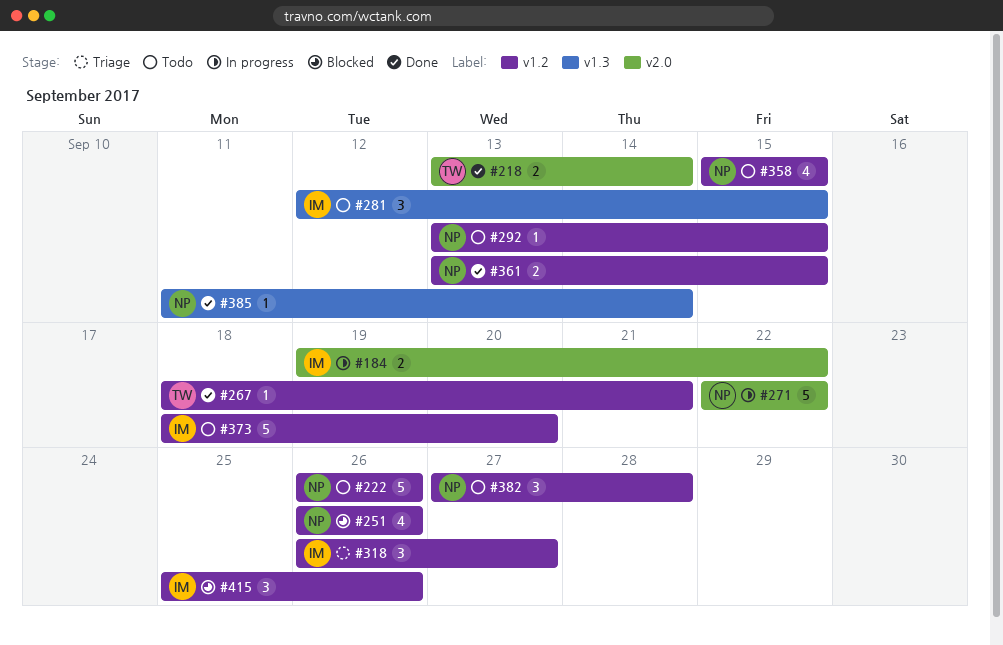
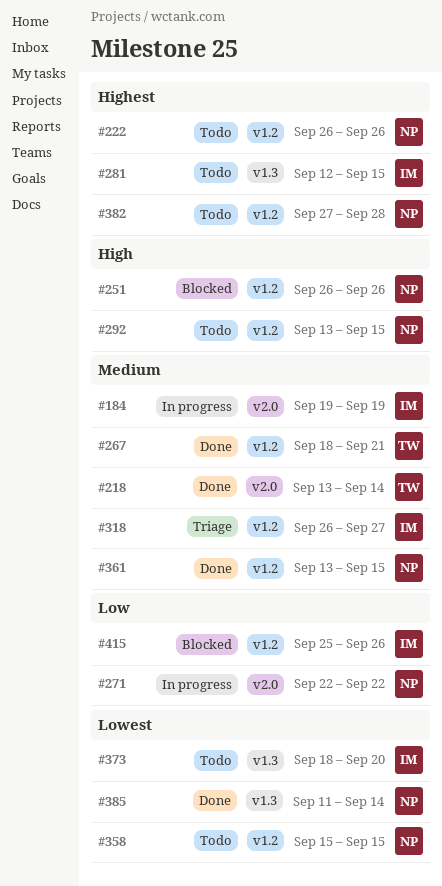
#184, due: Sep 22 -> Sep 19
#373, label: v1.2 -> v1.3

